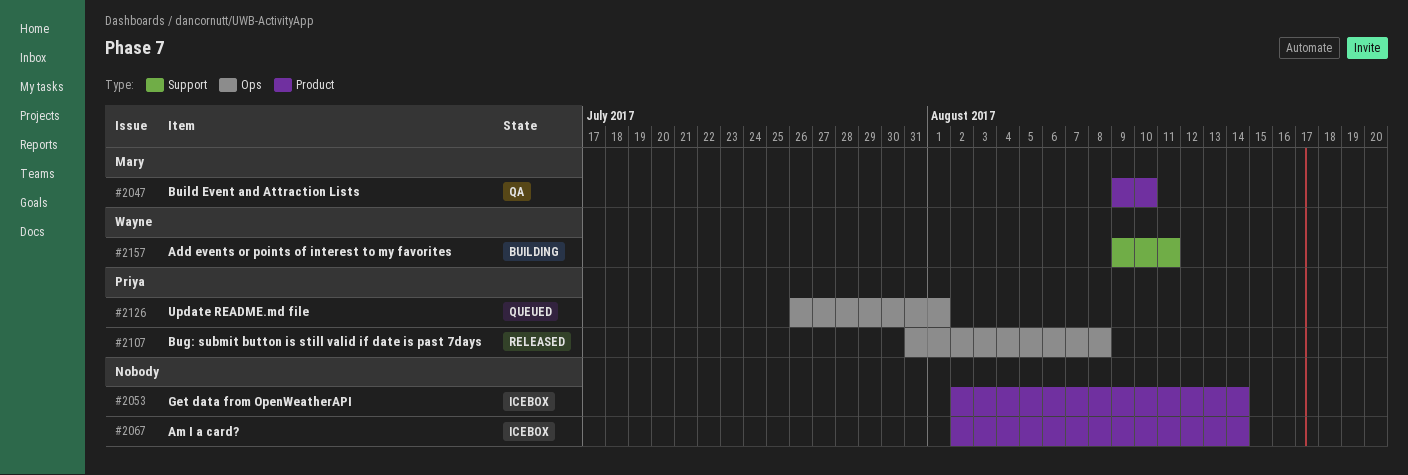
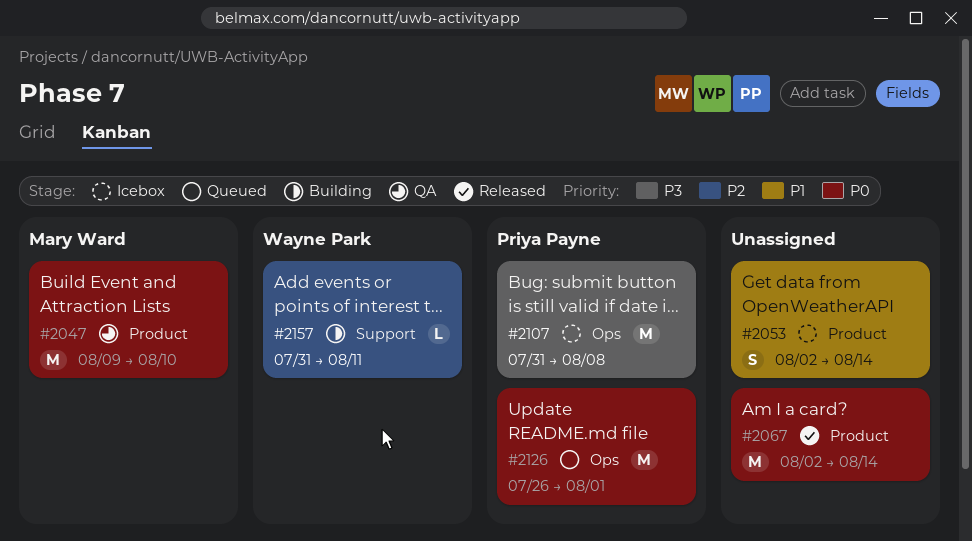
#2067, status: Icebox -> Released
#2107, status: Released -> Icebox
#2157, start: Aug 9 -> Jul 31

